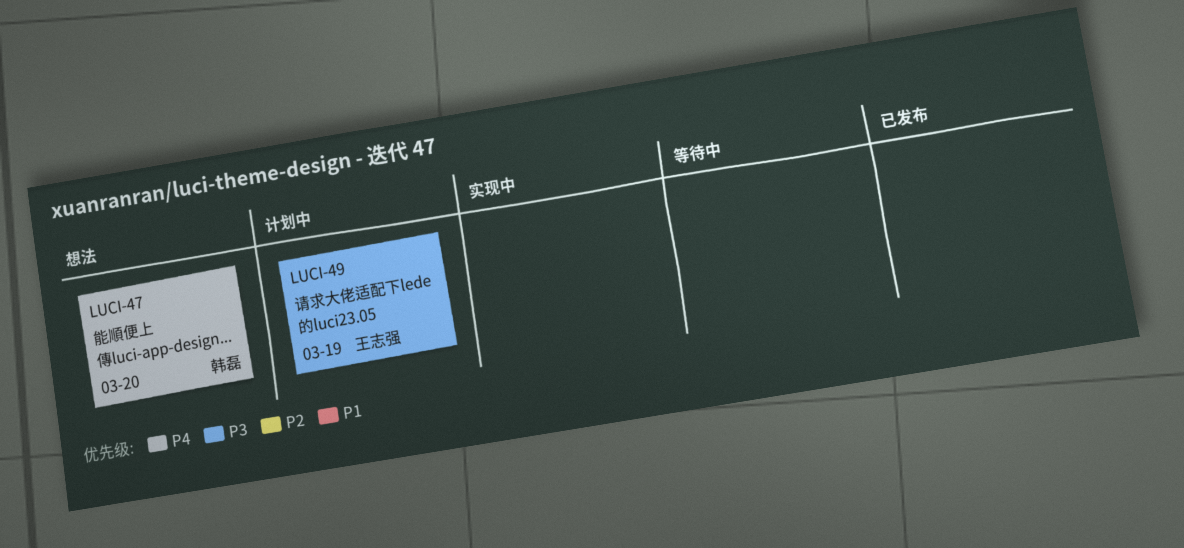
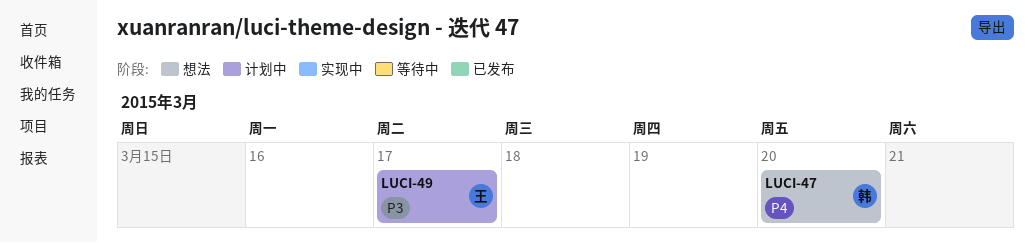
LUCI-49, due: Mar 19 -> Mar 17

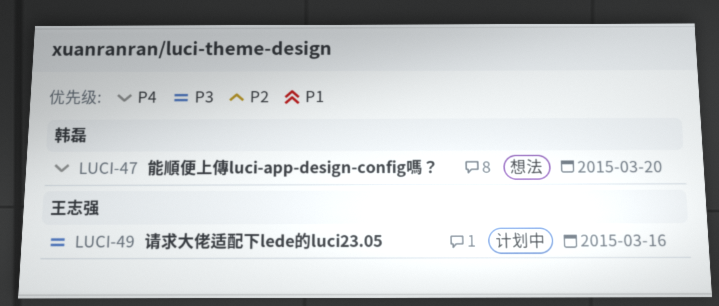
LUCI-49, due: Mar 17 -> Mar 16

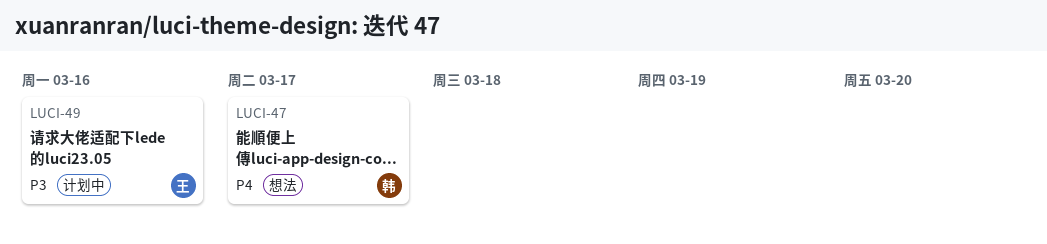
LUCI-47, due: Mar 20 -> Mar 17

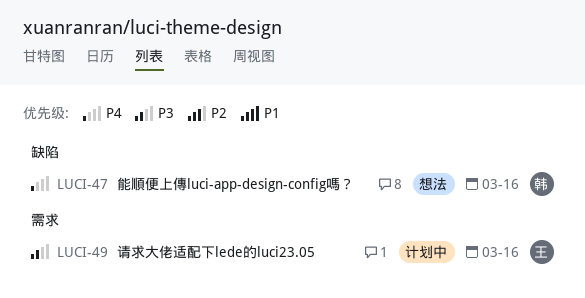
LUCI-47, due: Mar 17 -> Mar 16

